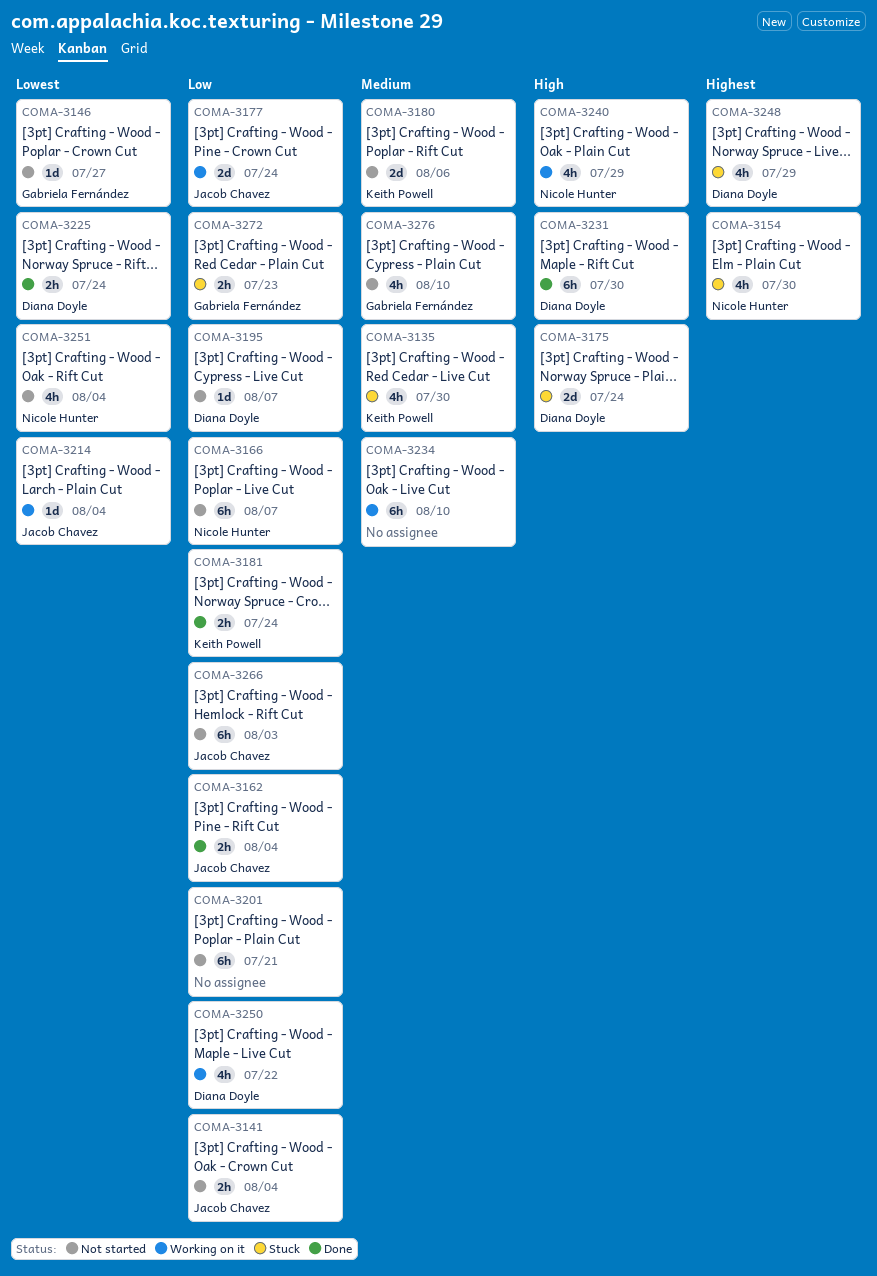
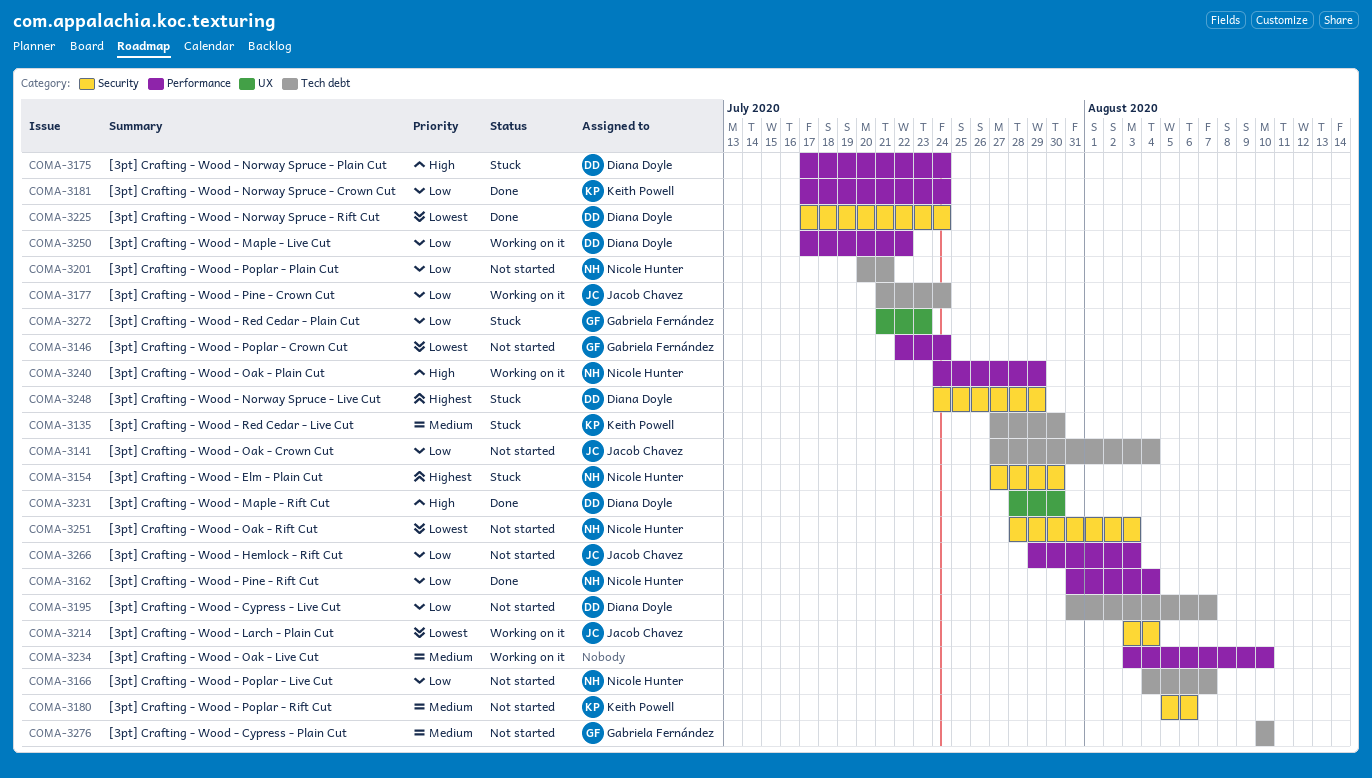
COMA-3146, due: Jul 27 -> Jul 24
COMA-3162, owner: Jacob Chavez -> Nicole Hunter
COMA-3201, owner: none -> Nicole Hunter
COMA-3251, due: Aug 4 -> Aug 3

